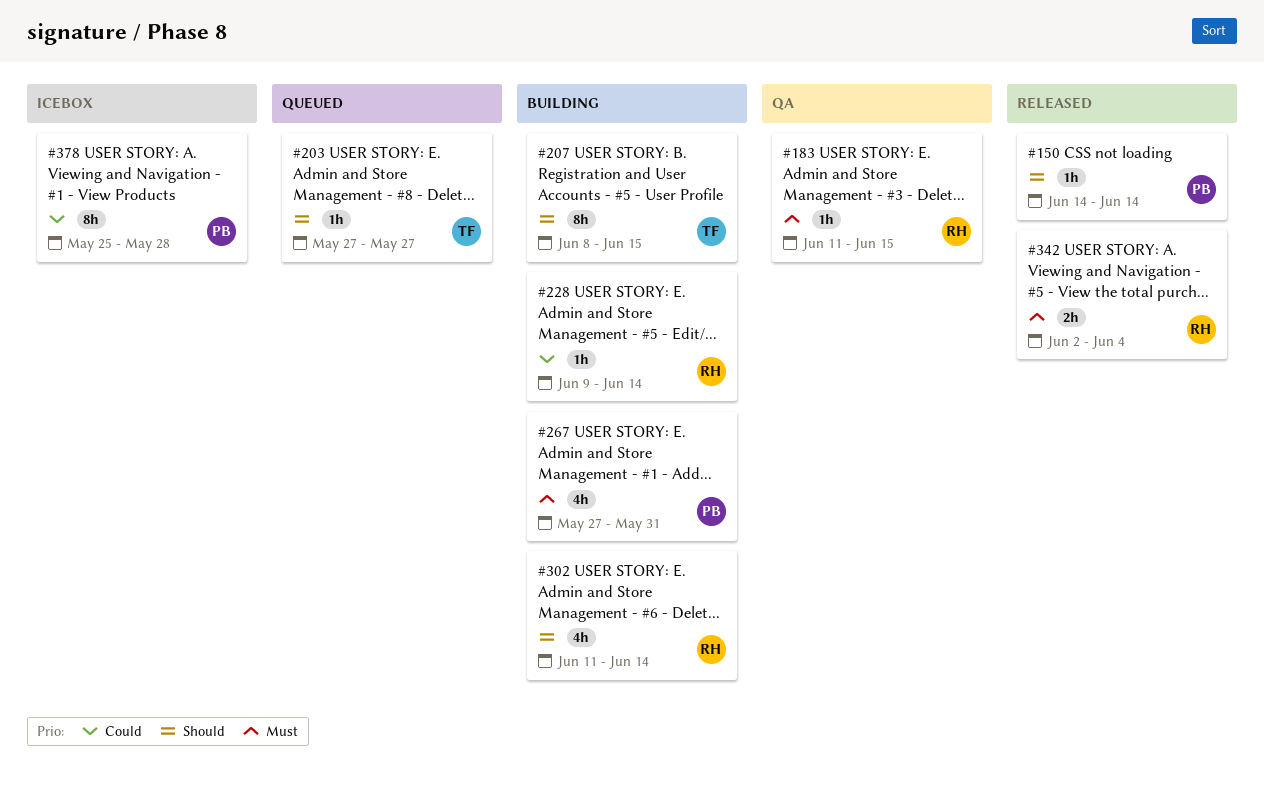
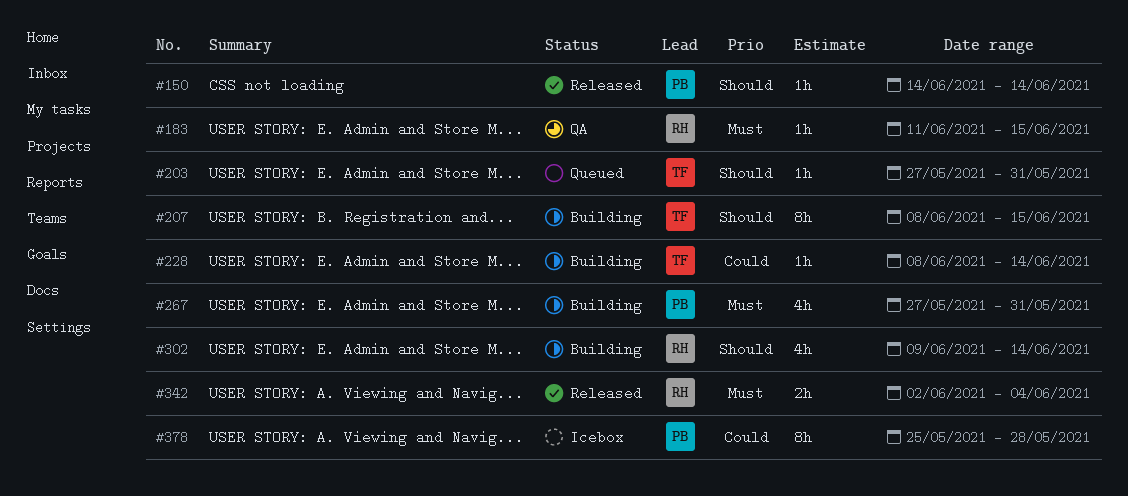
#203, due: May 27 -> May 31
#228, owner: RH -> TF
#228, start: Jun 9 -> Jun 8
#302, start: Jun 11 -> Jun 9

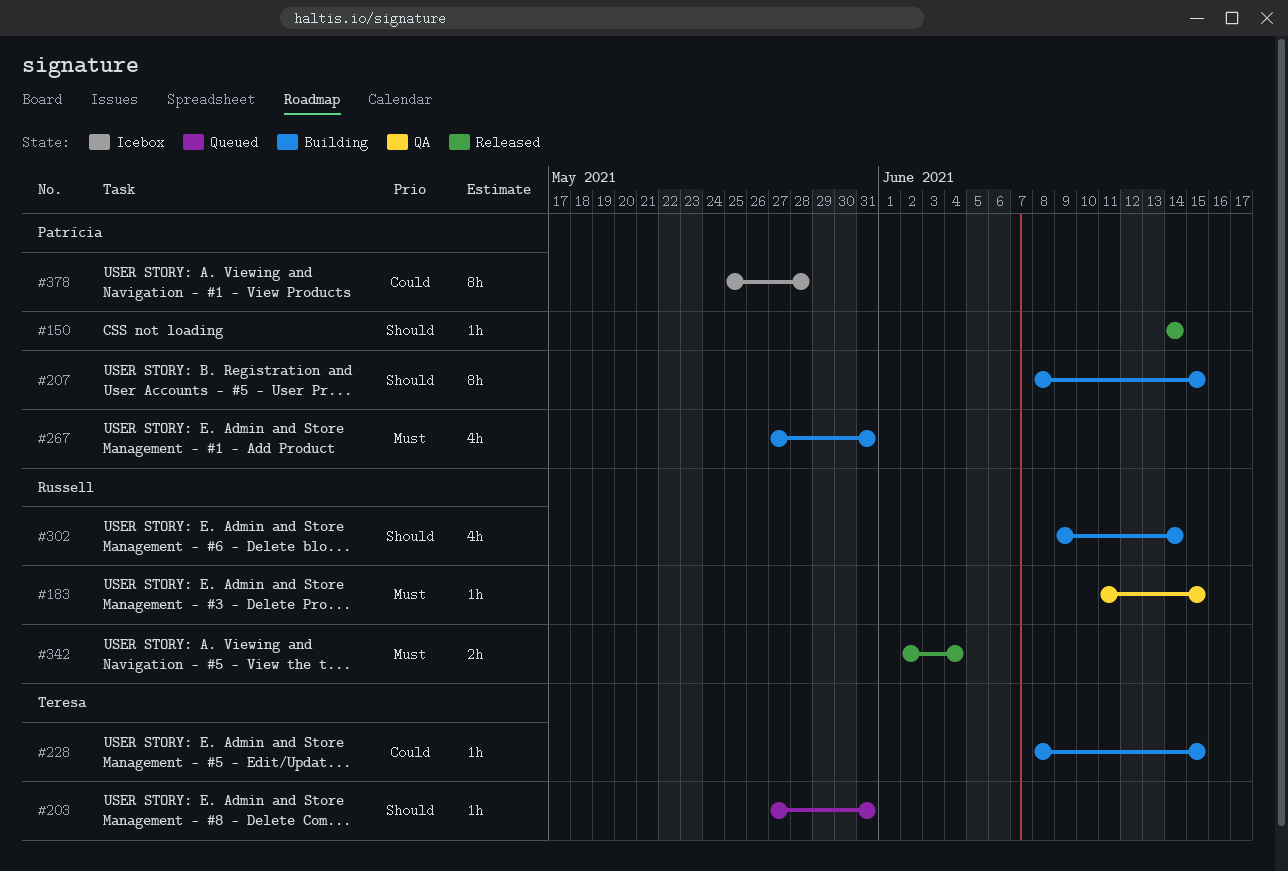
#207, owner: Teresa -> Patrícia
#228, due: Jun 14 -> Jun 15

